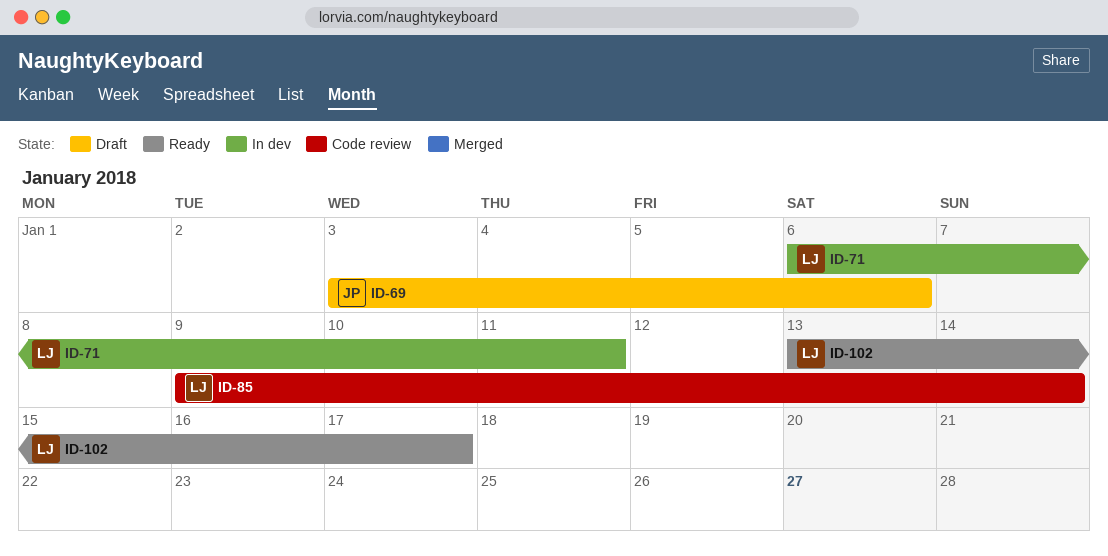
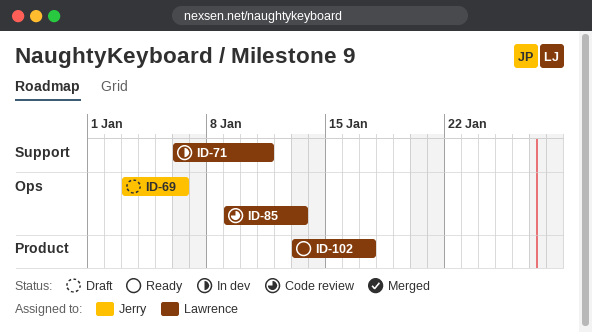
ID-85, due: Jan 14 -> Jan 13

